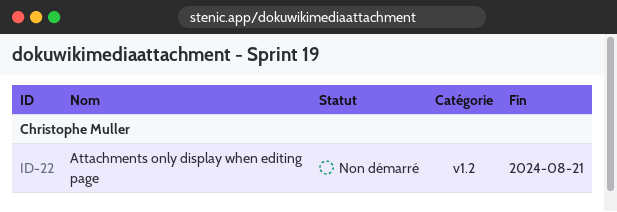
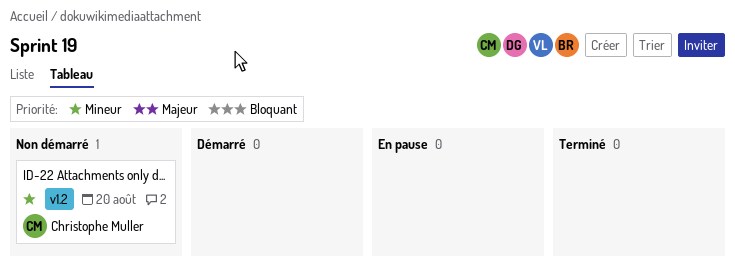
ID-22, due: Aug 21 -> Aug 20

